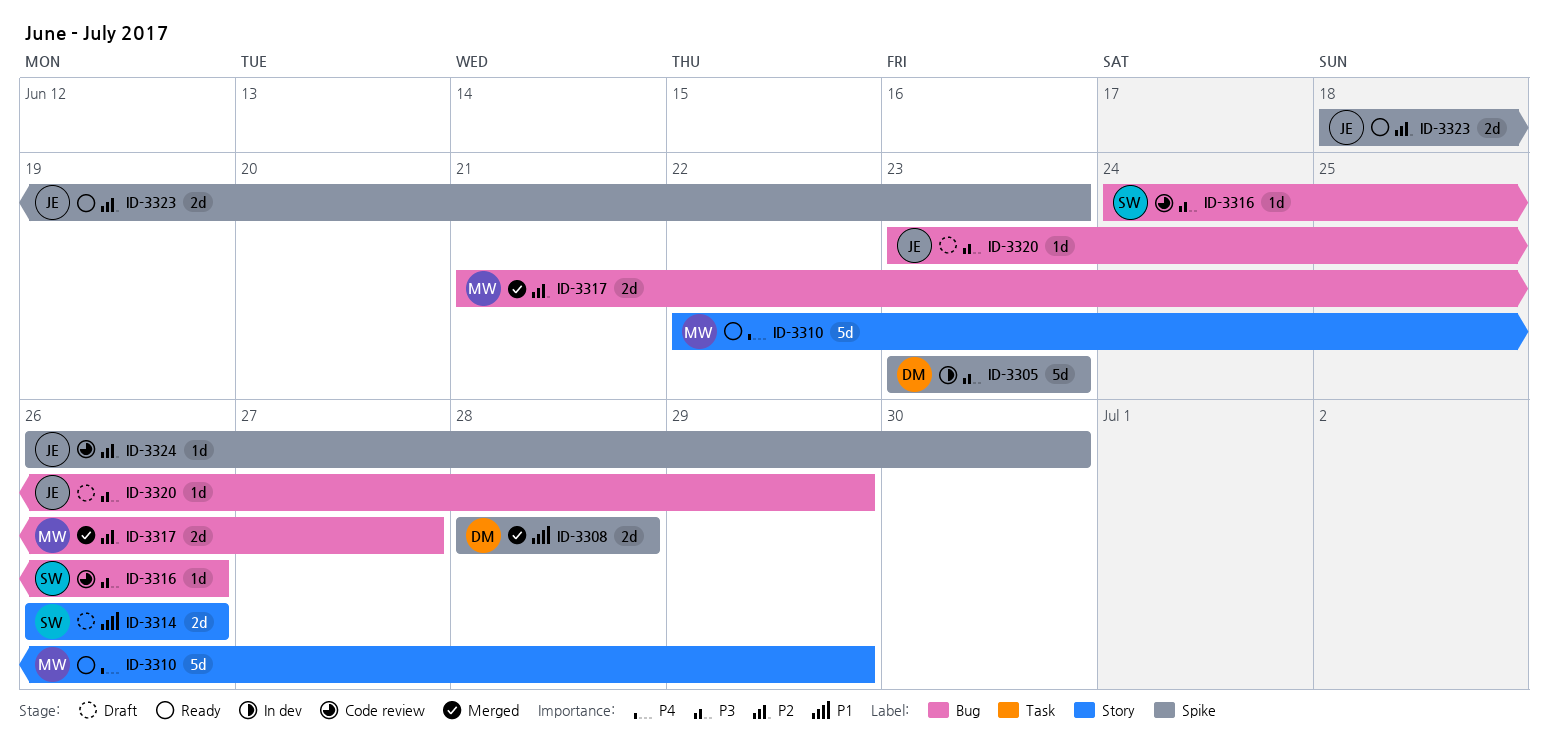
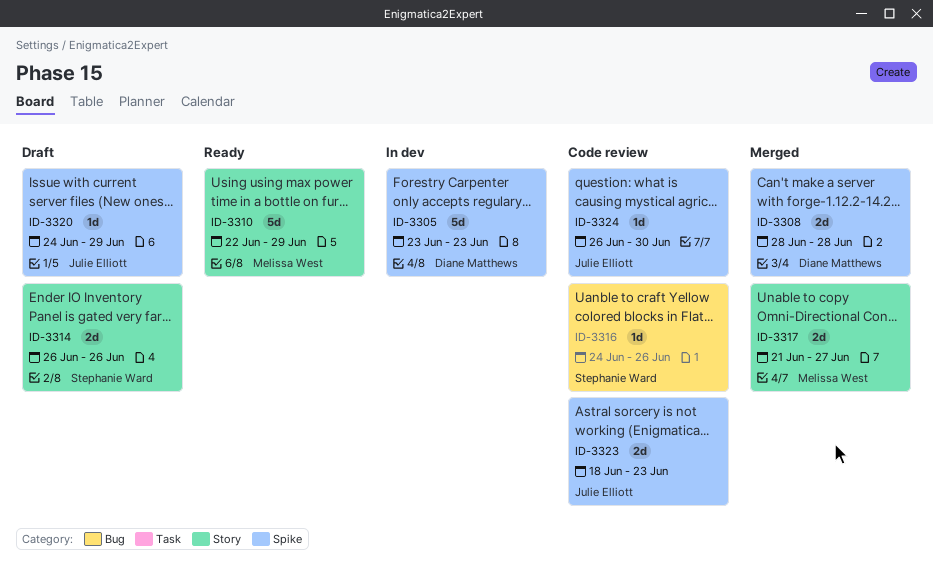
ID-3317, label: Bug -> Story
ID-3320, label: Bug -> Spike
ID-3320, start: Jun 23 -> Jun 24
ID-3323, status: Ready -> Code review

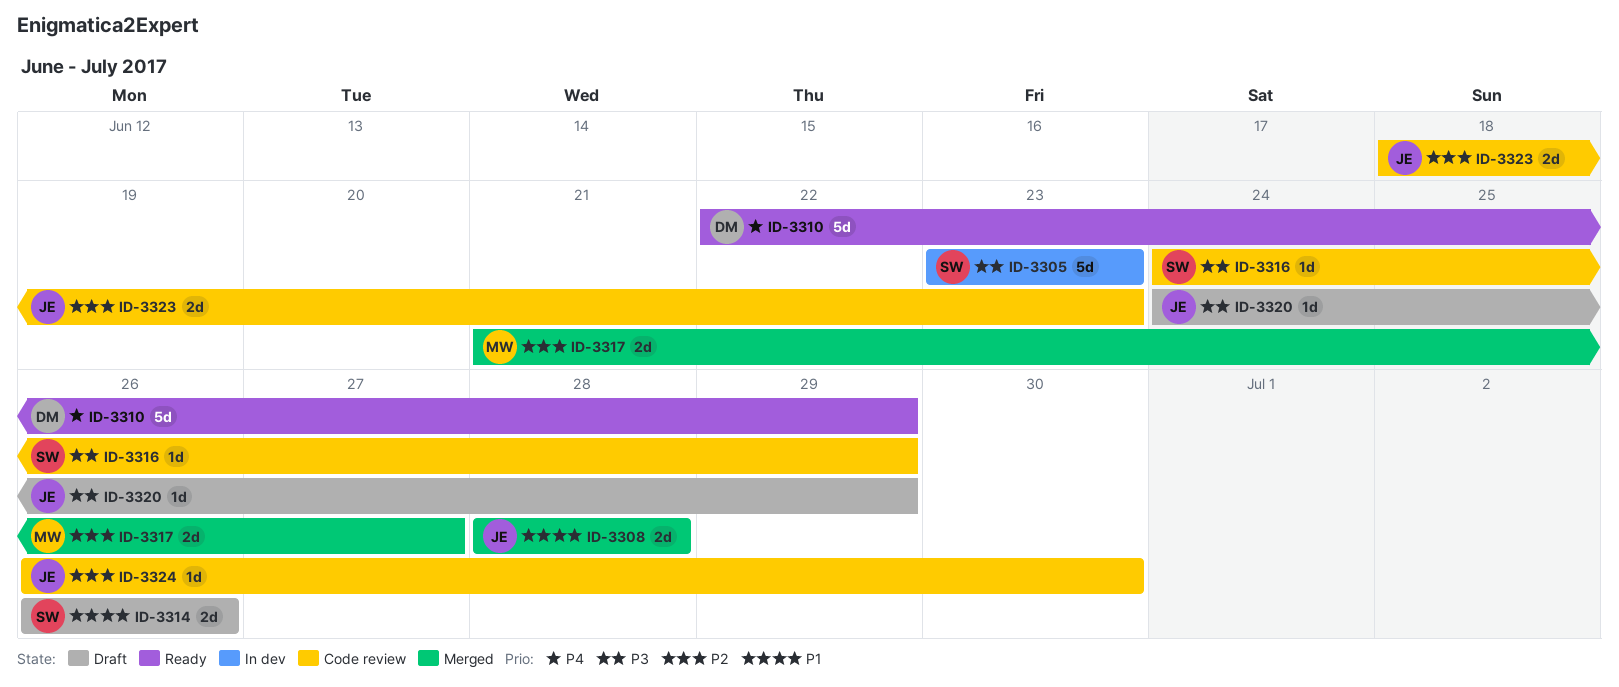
ID-3305, owner: Diane Matthews -> Stephanie Ward
ID-3308, owner: Diane Matthews -> Julie Elliott
ID-3310, owner: Melissa West -> Diane Matthews
ID-3316, due: Jun 26 -> Jun 29

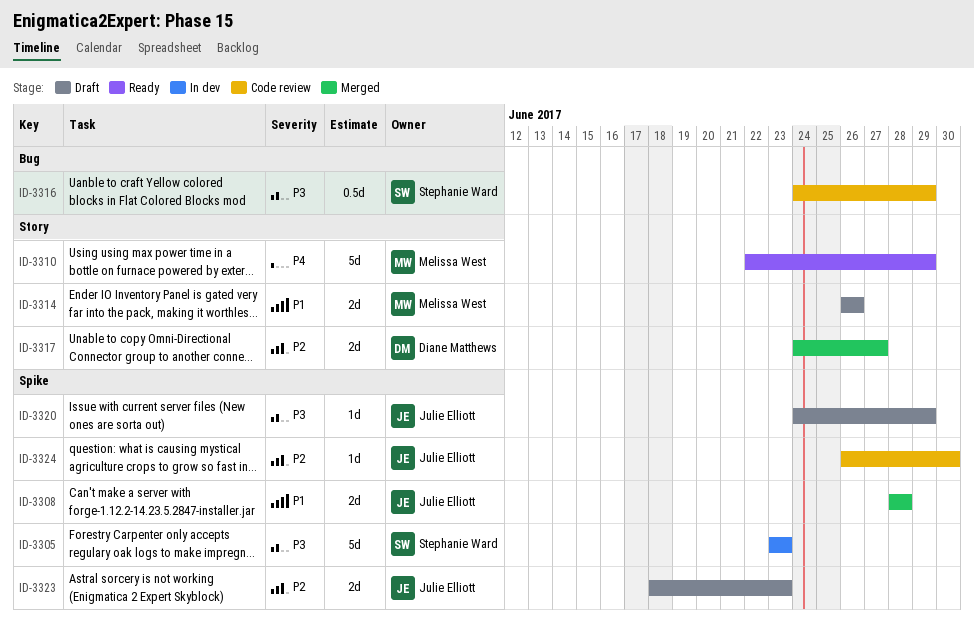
ID-3310, owner: Diane Matthews -> Melissa West
ID-3314, owner: Stephanie Ward -> Melissa West
ID-3316, estimate: 1d -> 0.5d
ID-3317, owner: Melissa West -> Diane Matthews
ID-3317, start: Jun 21 -> Jun 24
ID-3323, status: Code review -> Draft

